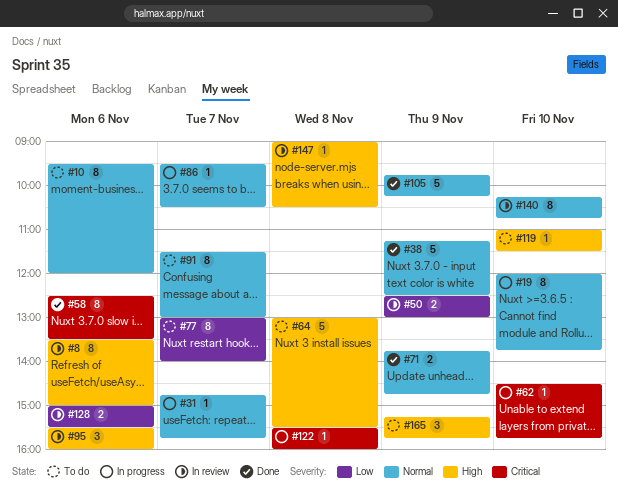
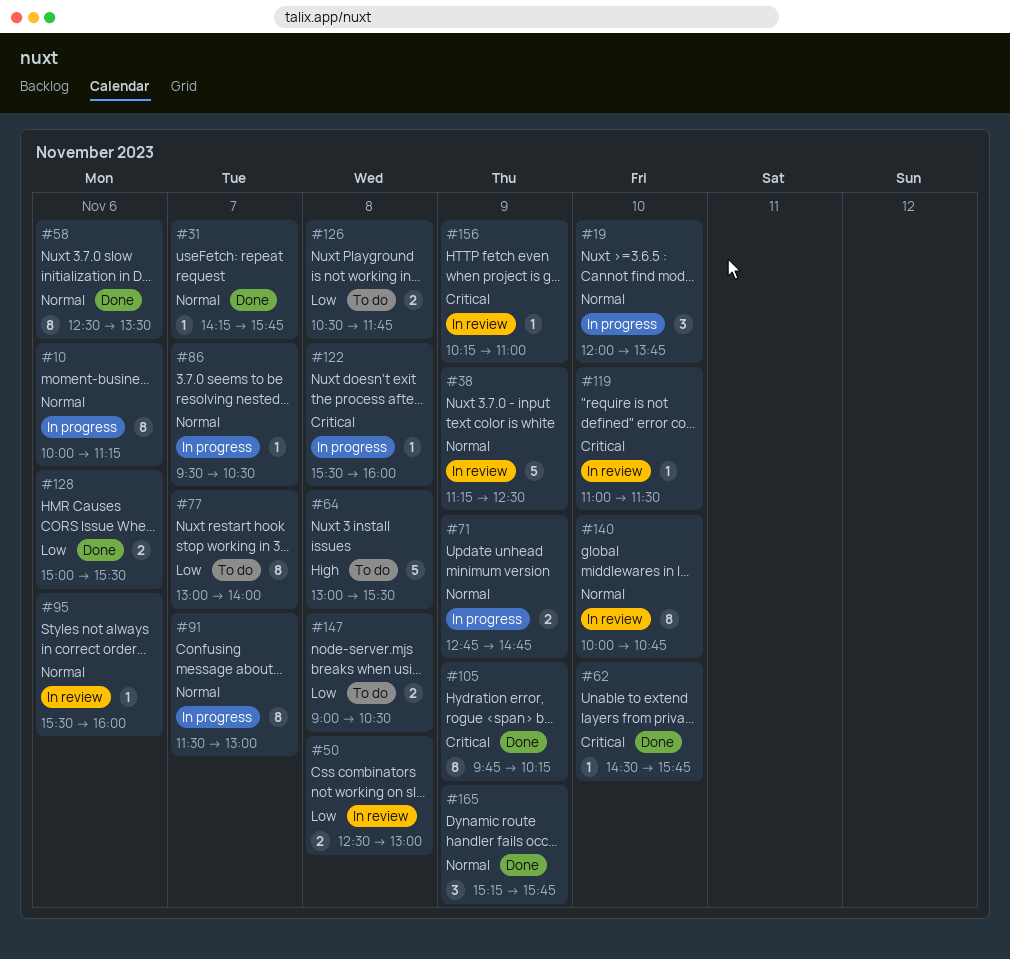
#8: present -> none
#10, status: To do -> In progress
#10, begins: 09:30 -> 10:00
#10, ends: 12:00 -> 11:15
#19, estimate: 8 -> 3
#31, status: In progress -> Done
#31, begins: 14:45 -> 14:15
#38, status: Done -> In review
#50, day: Nov 9 -> Nov 8
#58, priority: Critical -> Normal
#62, status: In progress -> Done
#71, status: Done -> In progress
#71, begins: 13:45 -> 12:45
#91, status: To do -> In progress
#95, priority: High -> Normal
#95, estimate: 3 -> 1
#105, priority: Normal -> Critical
#105, estimate: 5 -> 8
#119, status: To do -> In review
#119, priority: High -> Critical
#126: none -> present
#128, status: In review -> Done
#140, begins: 10:15 -> 10:00
#147, status: In review -> To do
#147, priority: High -> Low
#147, estimate: 1 -> 2
#156: none -> present
#165, status: To do -> Done
#165, priority: High -> Normal

